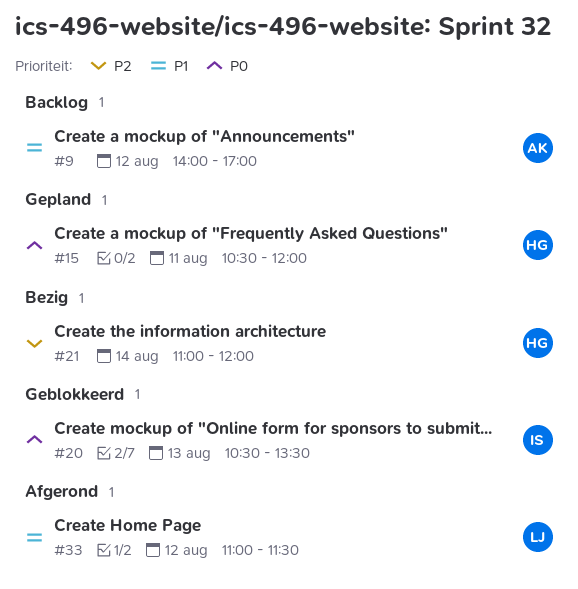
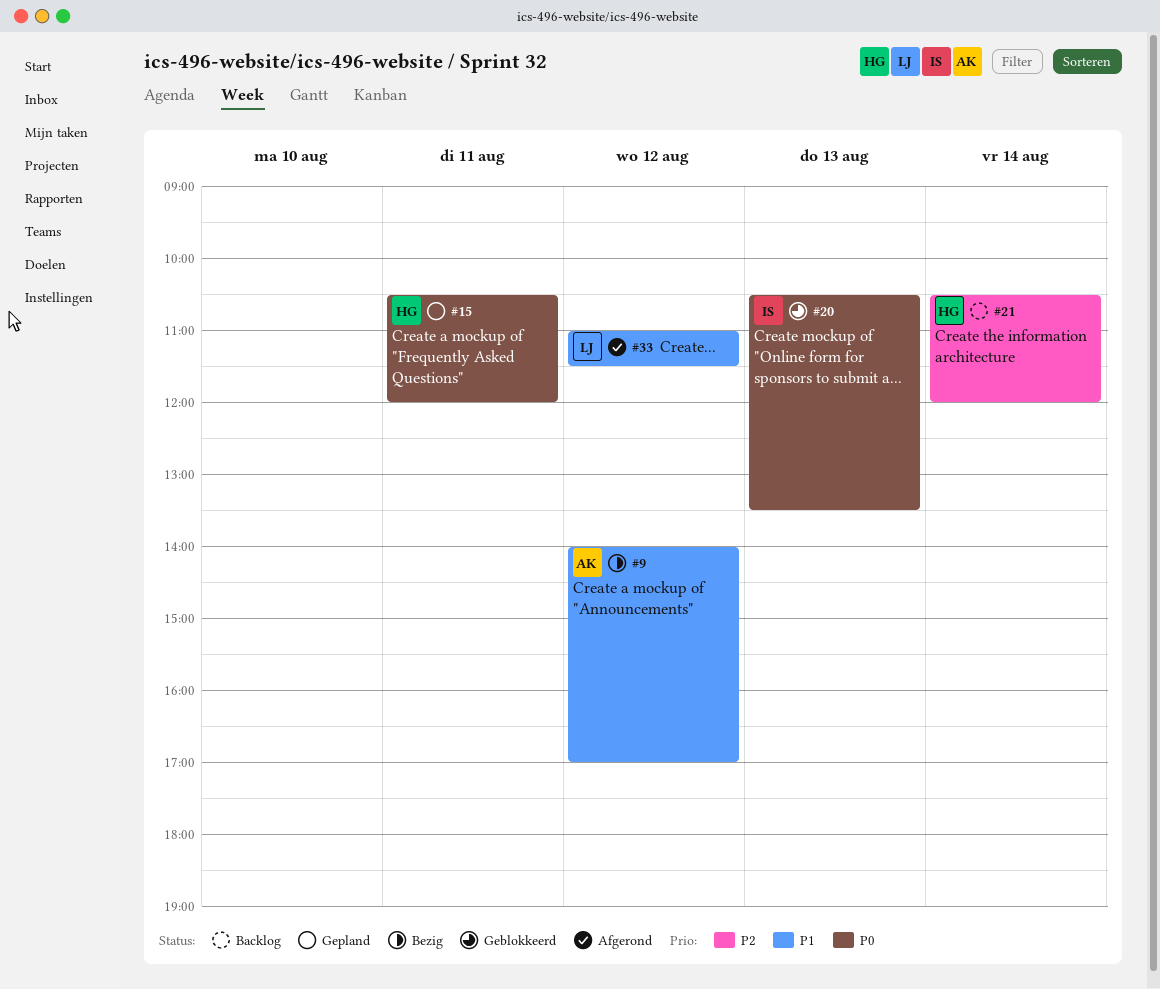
#9, status: Backlog -> Bezig
#21, status: Bezig -> Backlog
#21, begins: 11:00 -> 10:30

